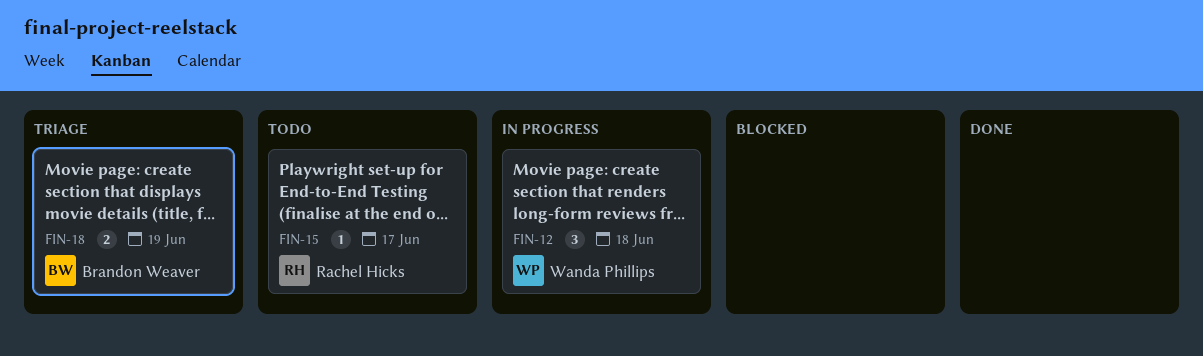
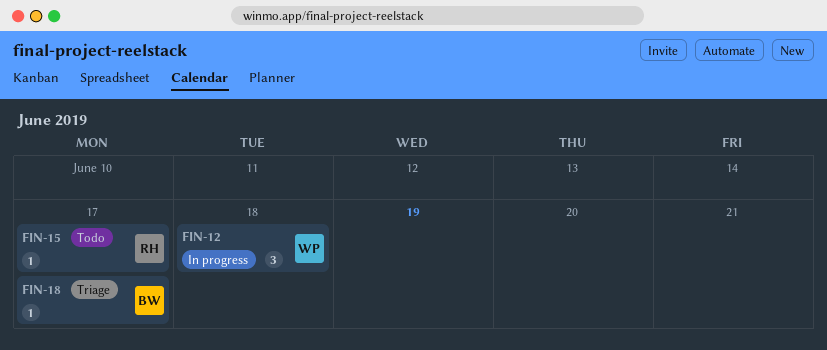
FIN-18, estimate: 2 -> 1
FIN-18, due: Jun 19 -> Jun 17

